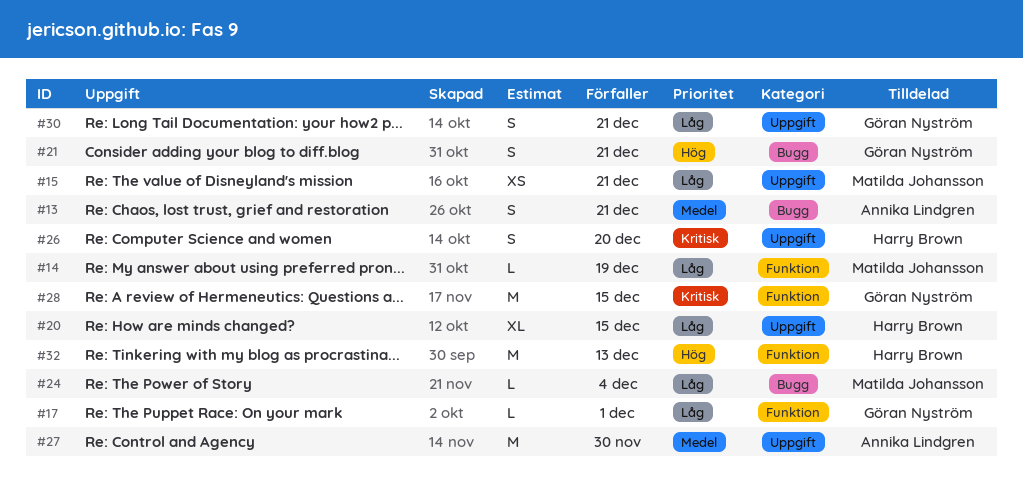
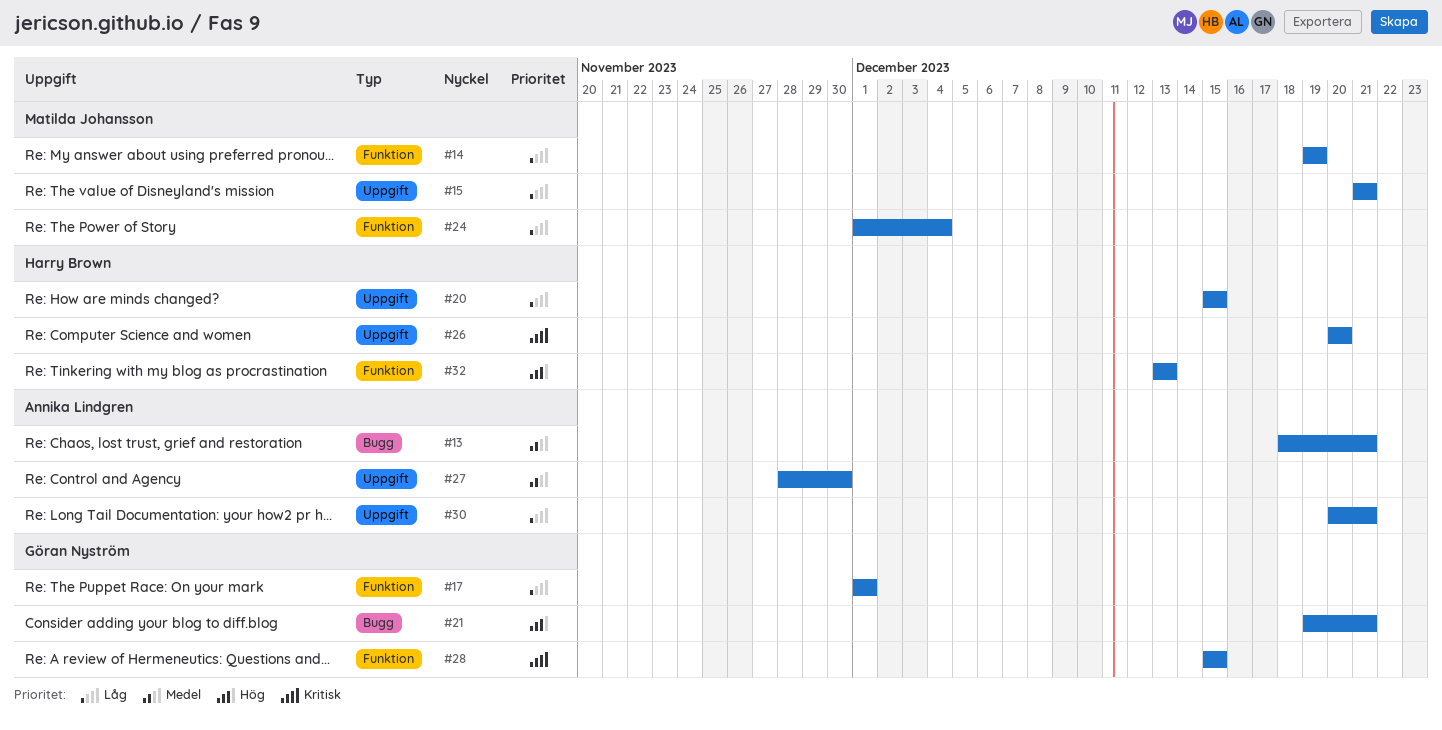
#24, label: Bugg -> Funktion
#30, owner: Göran Nyström -> Annika Lindgren

